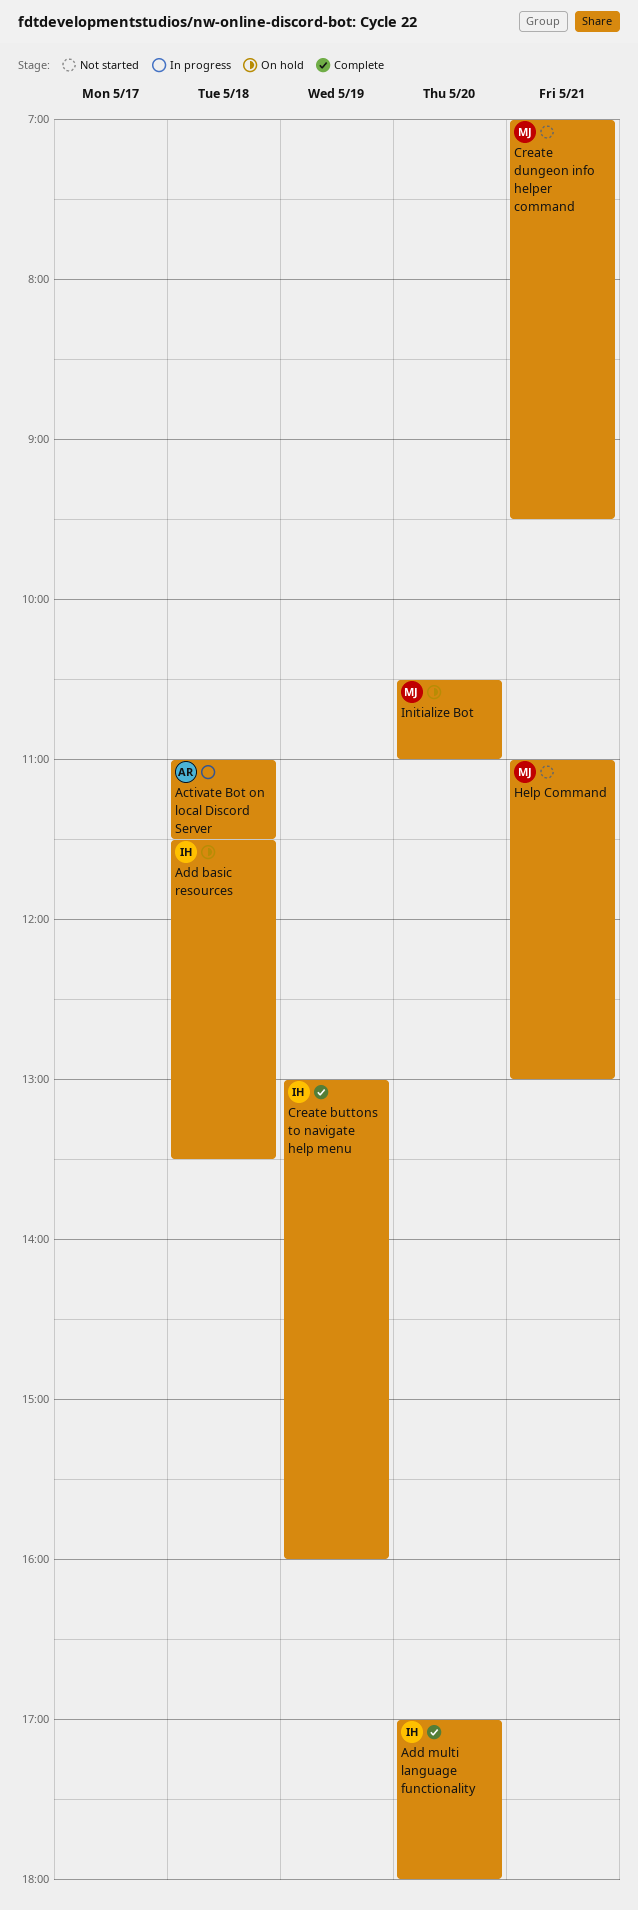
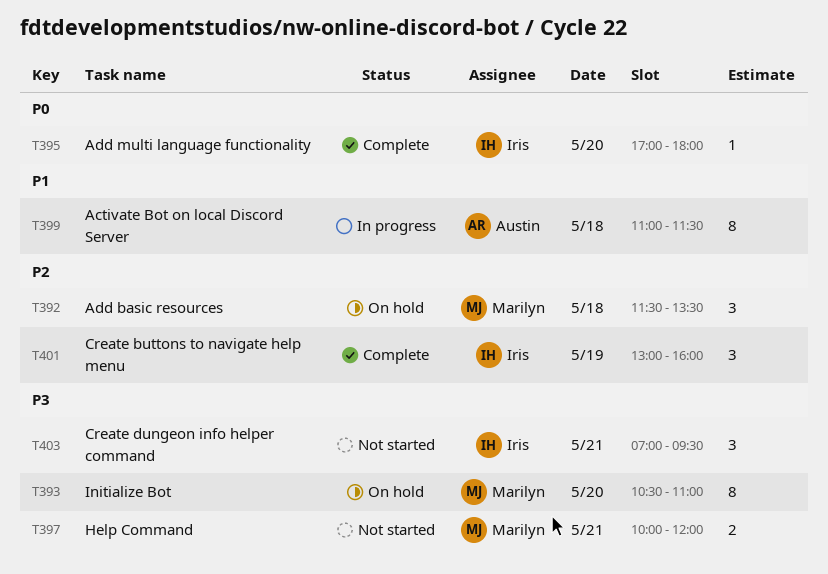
Add basic resources, owner: Iris -> Marilyn
Create dungeon info helper command, owner: Marilyn -> Iris
Help Command, begins: 11:00 -> 10:00
Help Command, ends: 13:00 -> 12:00

